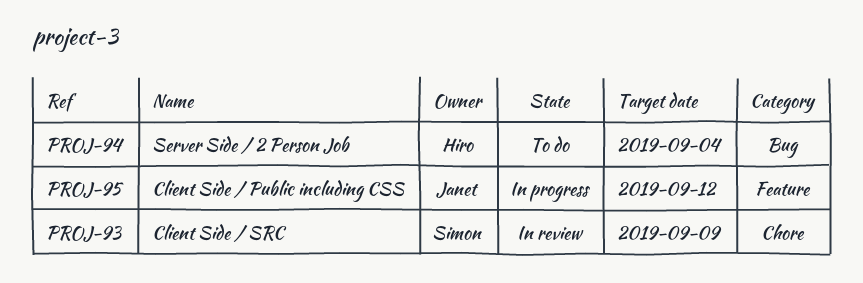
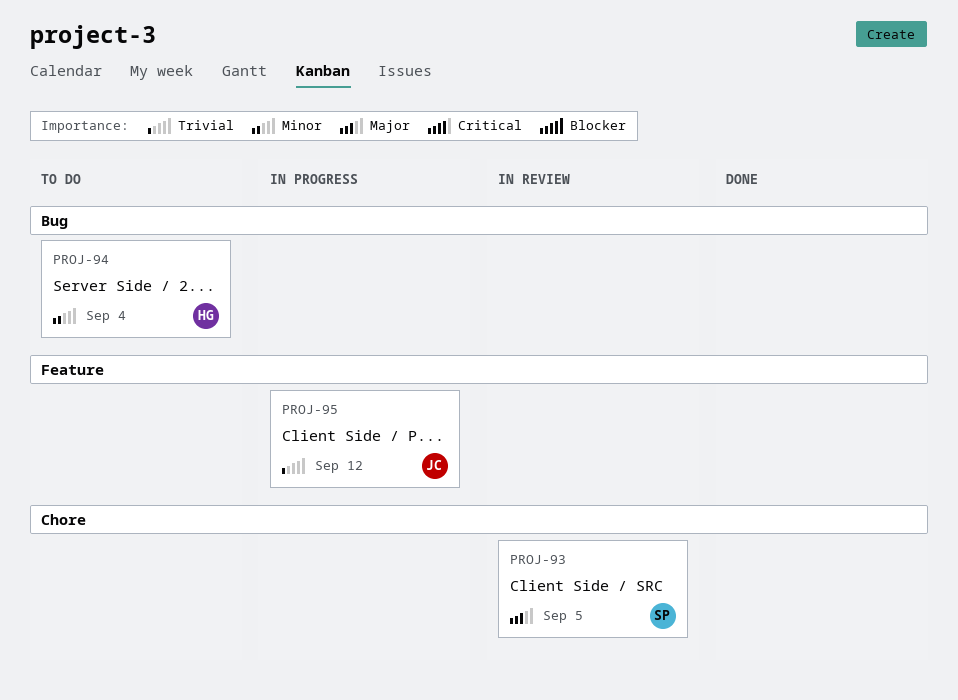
PROJ-93, due: Sep 9 -> Sep 5

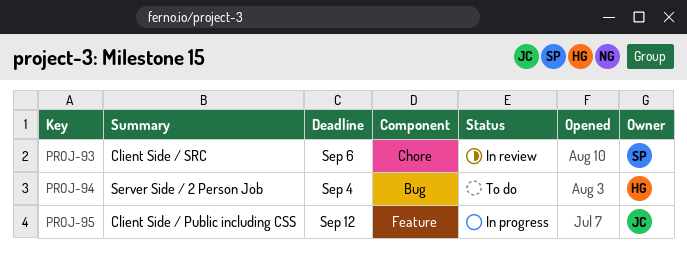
PROJ-93, due: Sep 5 -> Sep 6

